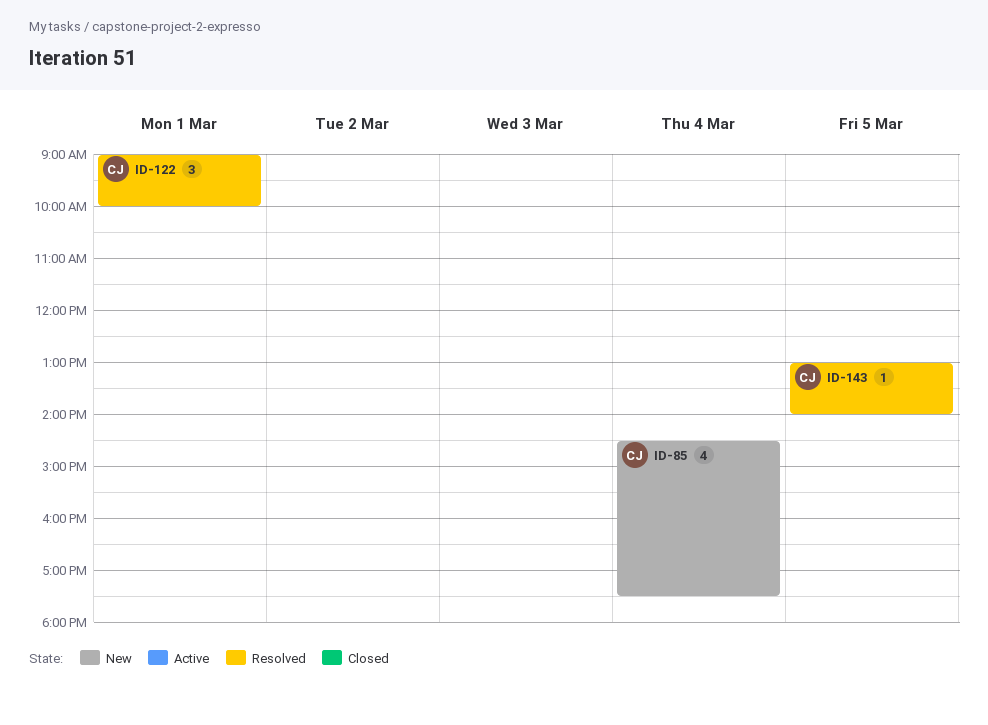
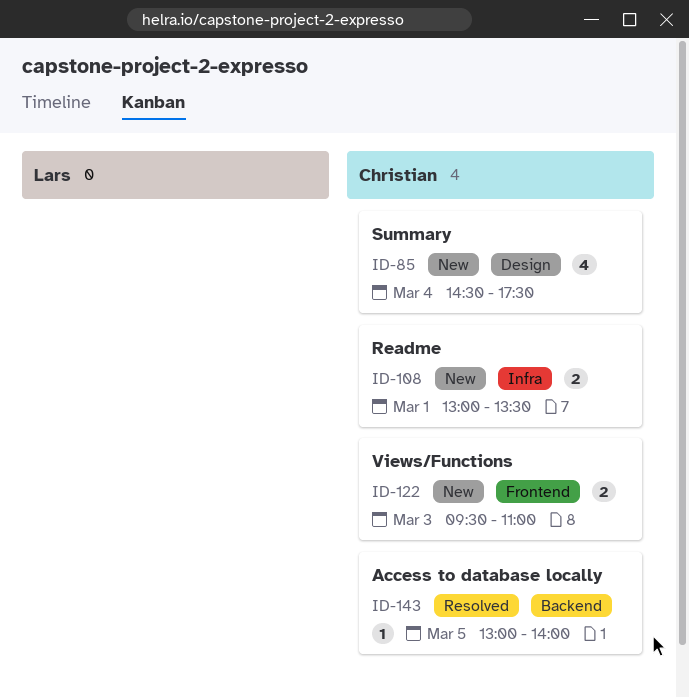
ID-108: none -> present
ID-122, status: Resolved -> New
ID-122, estimate: 3 -> 2
ID-122, day: Mar 1 -> Mar 3
ID-122, begins: 09:00 -> 09:30
ID-122, ends: 10:00 -> 11:00

